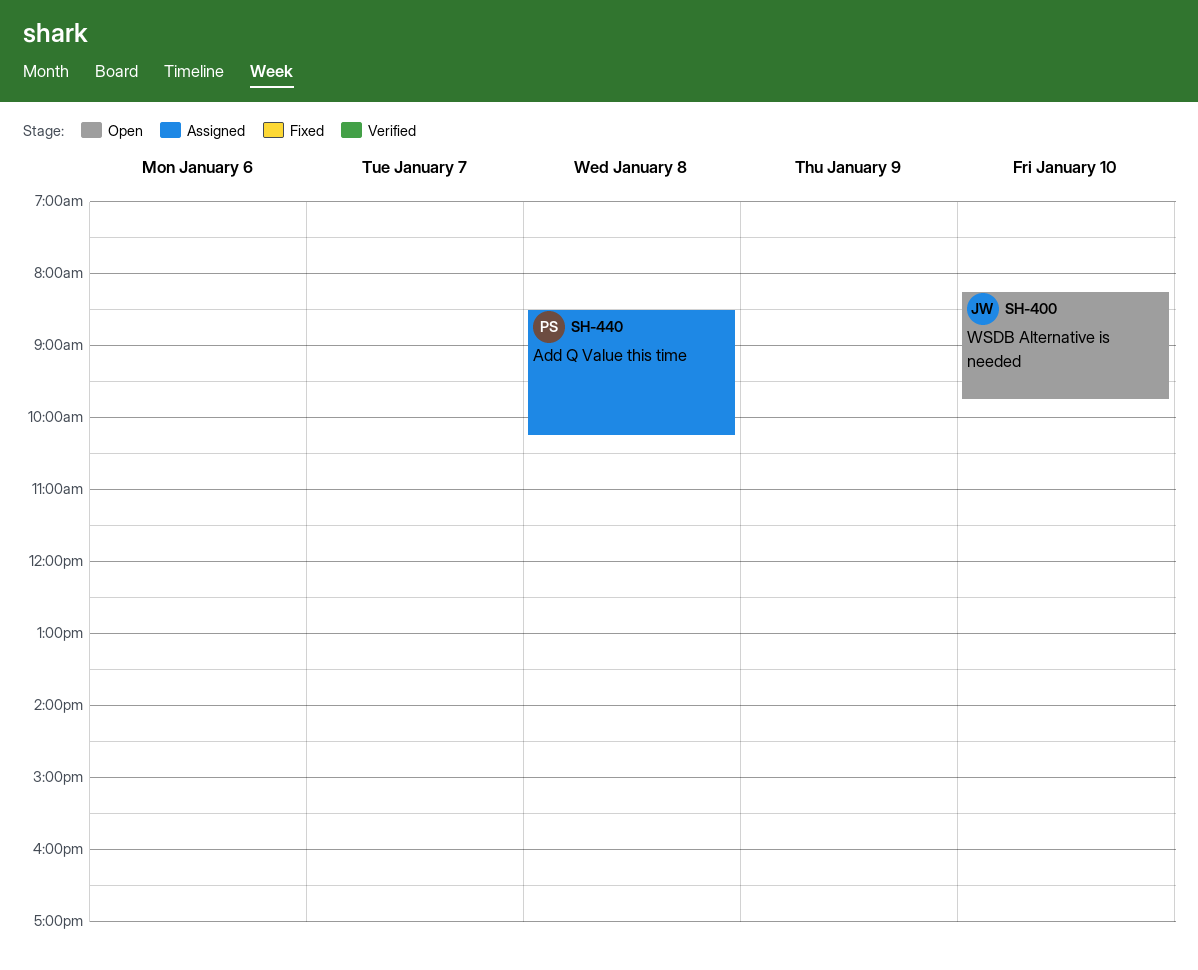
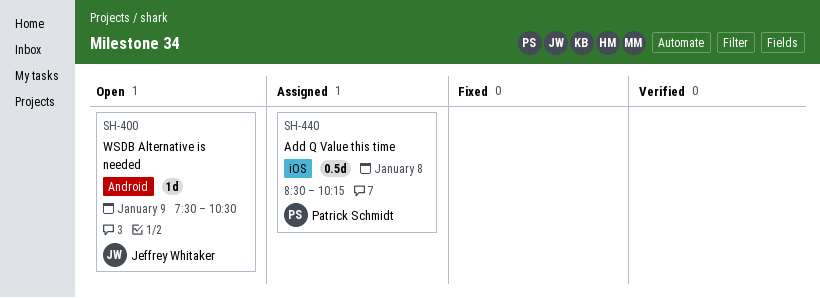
SH-400, day: Jan 10 -> Jan 9
SH-400, begins: 08:15 -> 07:30
SH-400, ends: 09:45 -> 10:30

